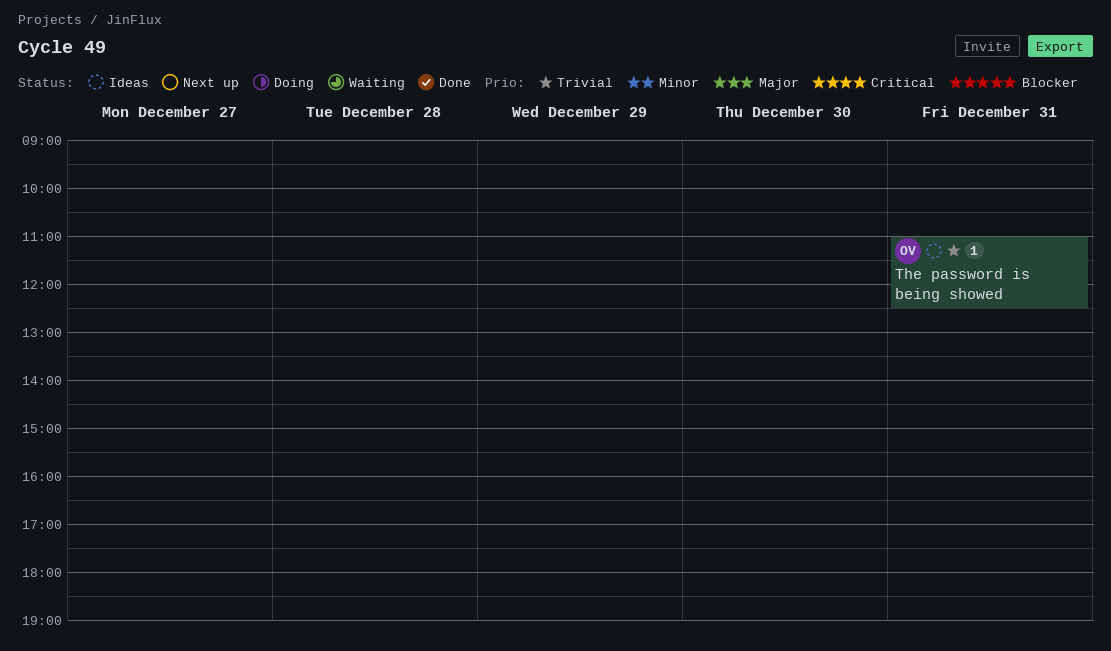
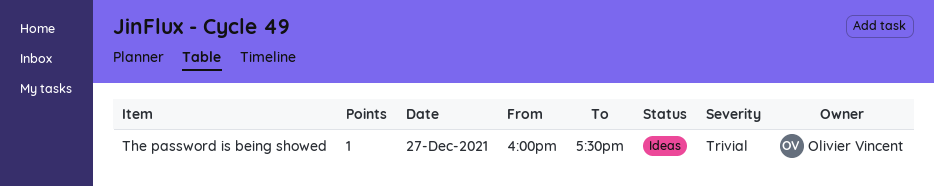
The password is being showed, day: Dec 31 -> Dec 27
The password is being showed, begins: 11:00 -> 16:00
The password is being showed, ends: 12:30 -> 17:30

